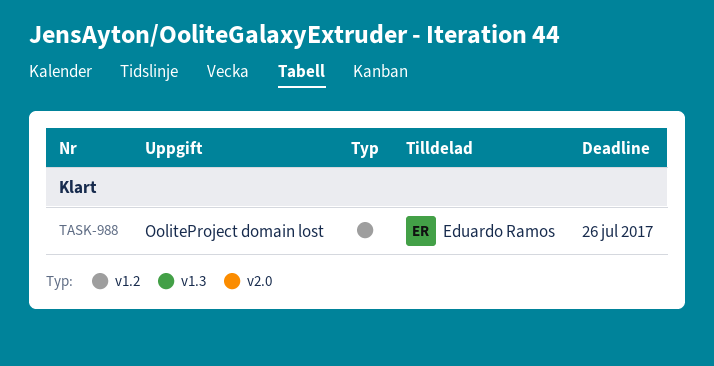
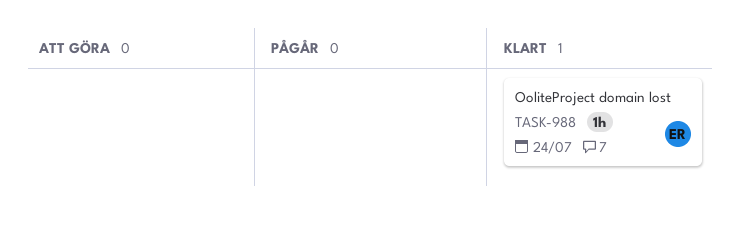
TASK-988, due: Jul 26 -> Jul 24

